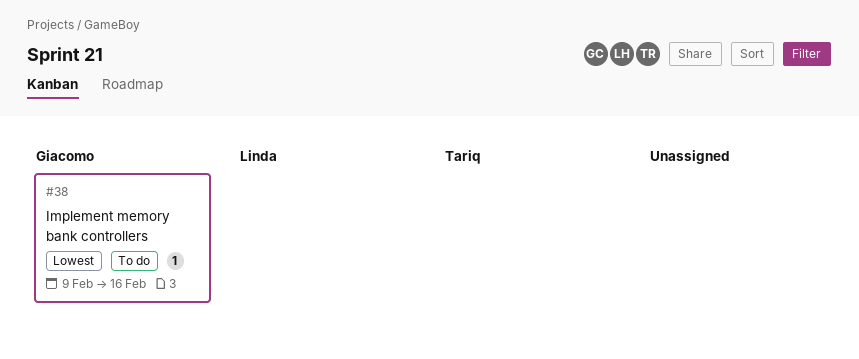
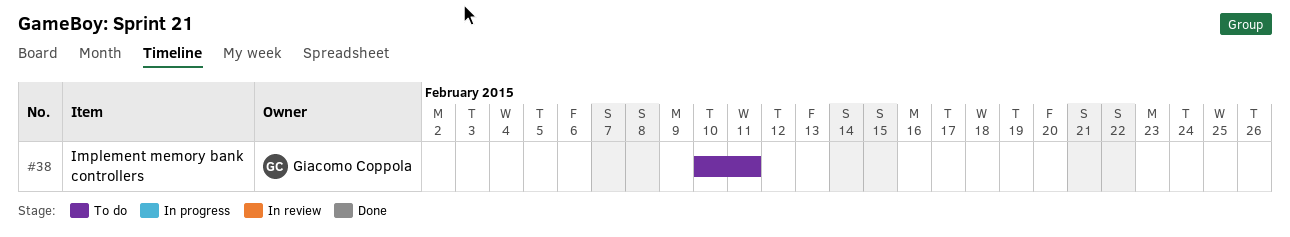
#38, start: Feb 9 -> Feb 10
#38, due: Feb 16 -> Feb 11

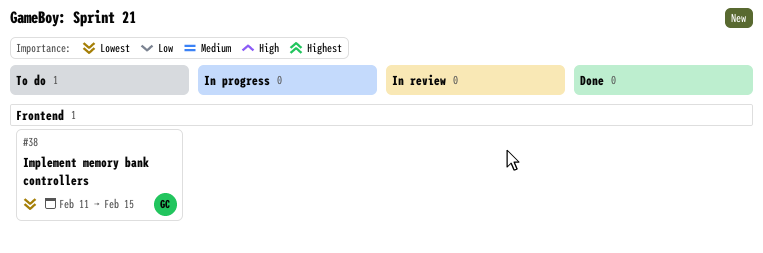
#38, start: Feb 10 -> Feb 11
#38, due: Feb 11 -> Feb 15

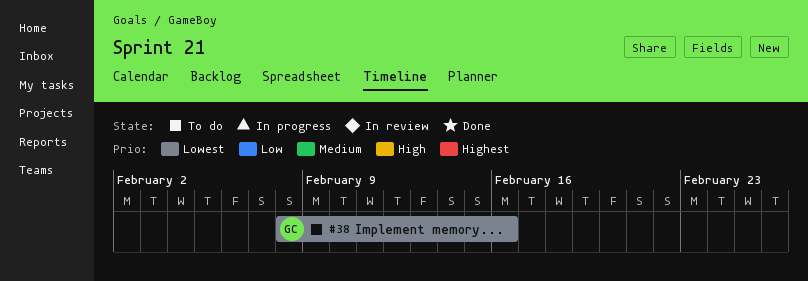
#38, start: Feb 11 -> Feb 8
#38, due: Feb 15 -> Feb 16

